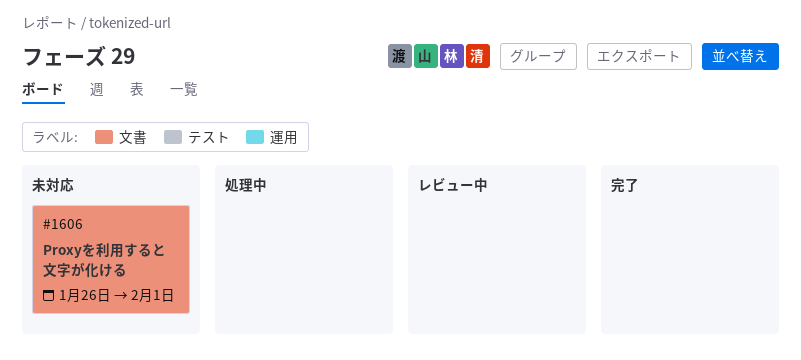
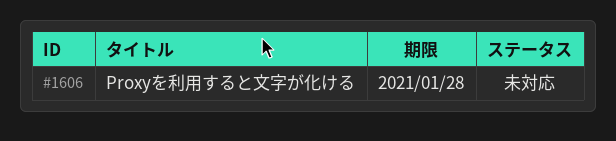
#1606, due: Feb 1 -> Jan 28

